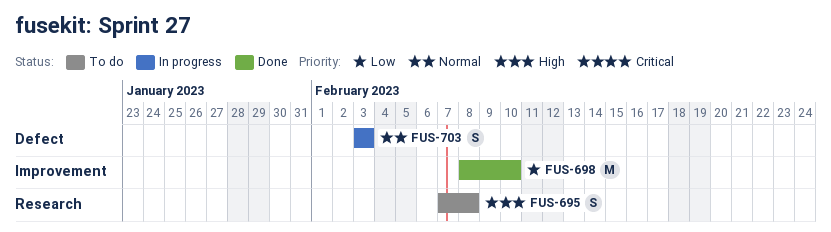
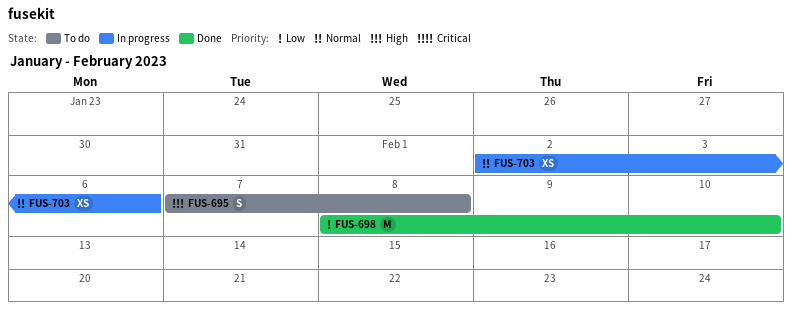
FUS-703, estimate: S -> XS
FUS-703, start: Feb 3 -> Feb 2
FUS-703, due: Feb 3 -> Feb 6

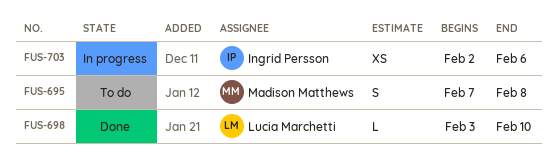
FUS-698, estimate: M -> L
FUS-698, start: Feb 8 -> Feb 3

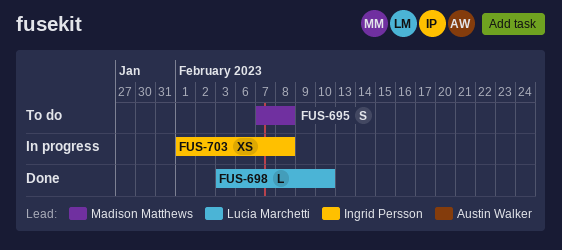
FUS-703, start: Feb 2 -> Feb 1
FUS-703, due: Feb 6 -> Feb 8

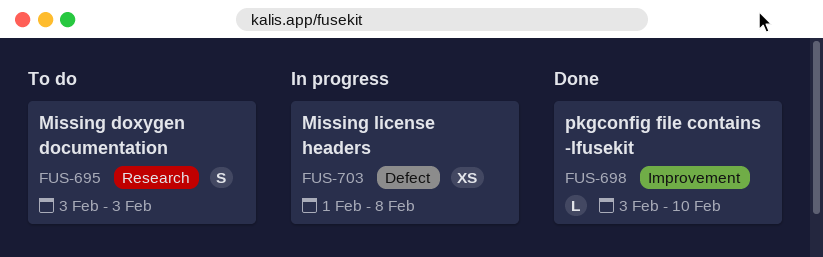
FUS-695, start: Feb 7 -> Feb 3
FUS-695, due: Feb 8 -> Feb 3

